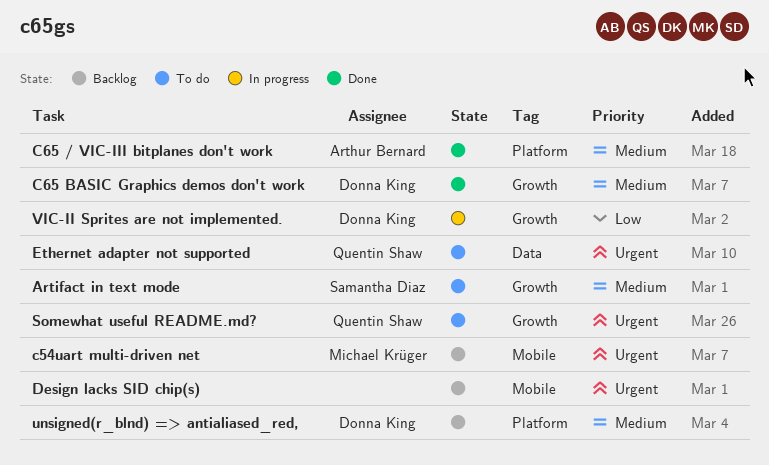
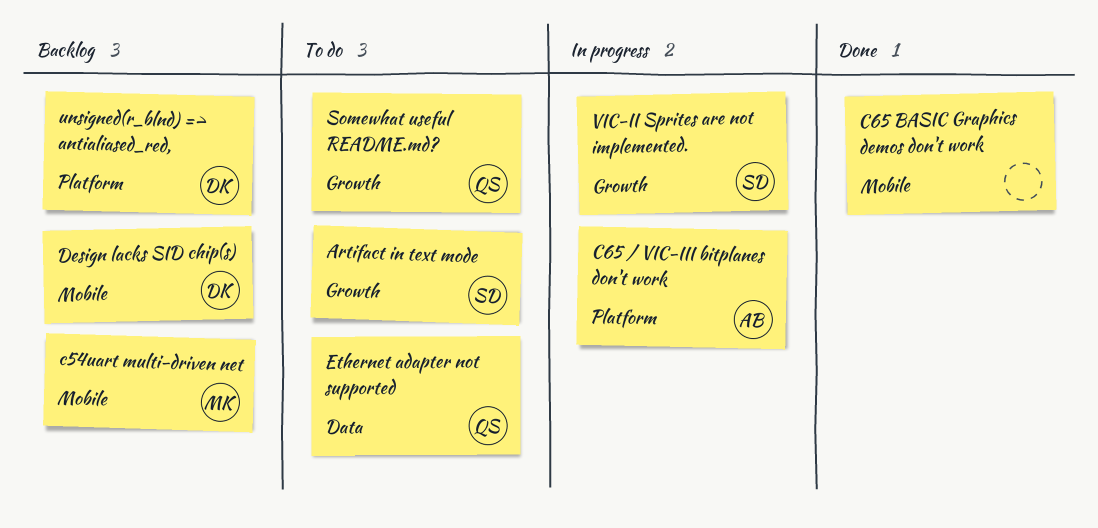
C65 / VIC-III bitplanes don't work, status: Done -> In progress
C65 BASIC Graphics demos don't work, owner: Donna King -> none
C65 BASIC Graphics demos don't work, label: Growth -> Mobile
Design lacks SID chip(s), owner: none -> Donna King
VIC-II Sprites are not implemented., owner: Donna King -> Samantha Diaz

